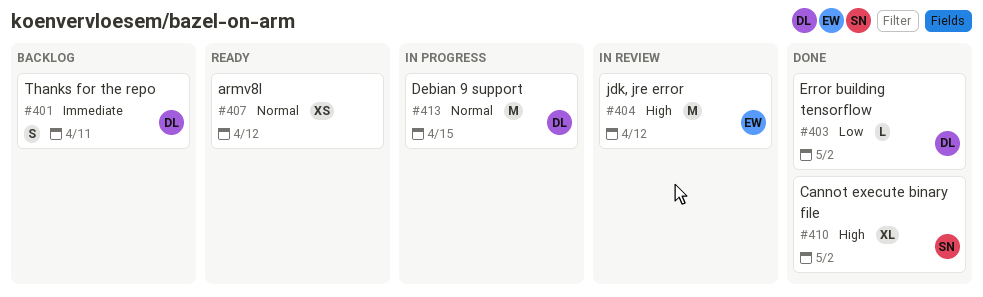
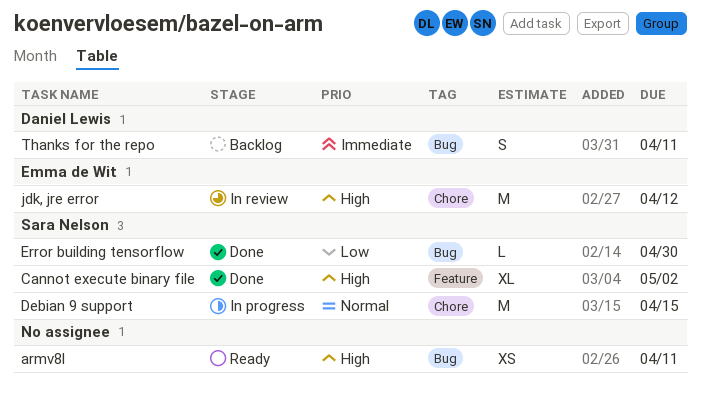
armv8l, priority: Normal -> High
armv8l, due: Apr 12 -> Apr 11
Debian 9 support, owner: Daniel Lewis -> Sara Nelson
Error building tensorflow, owner: Daniel Lewis -> Sara Nelson
Error building tensorflow, due: May 2 -> Apr 30

